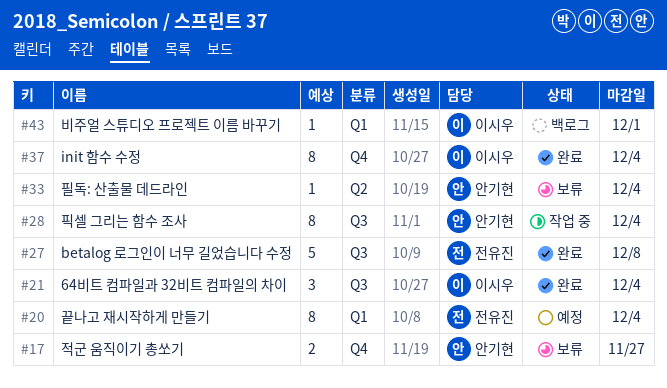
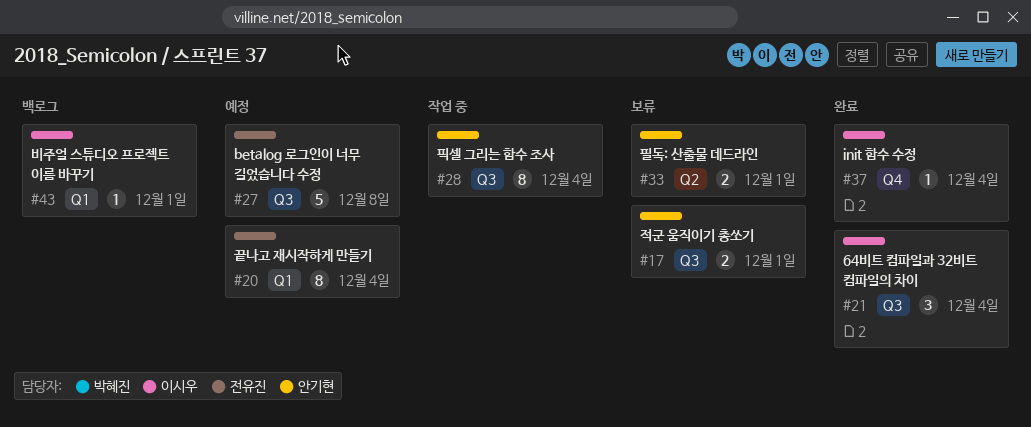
#17, label: Q4 -> Q3
#17, due: Nov 27 -> Dec 1
#27, status: 완료 -> 예정
#33, estimate: 1 -> 2
#33, due: Dec 4 -> Dec 1
#37, estimate: 8 -> 1

